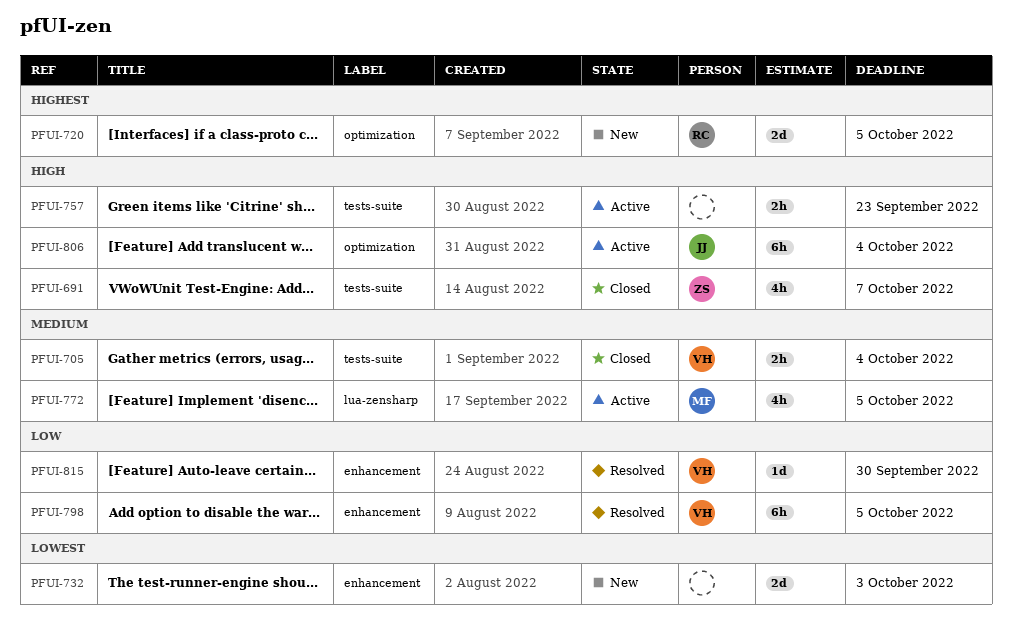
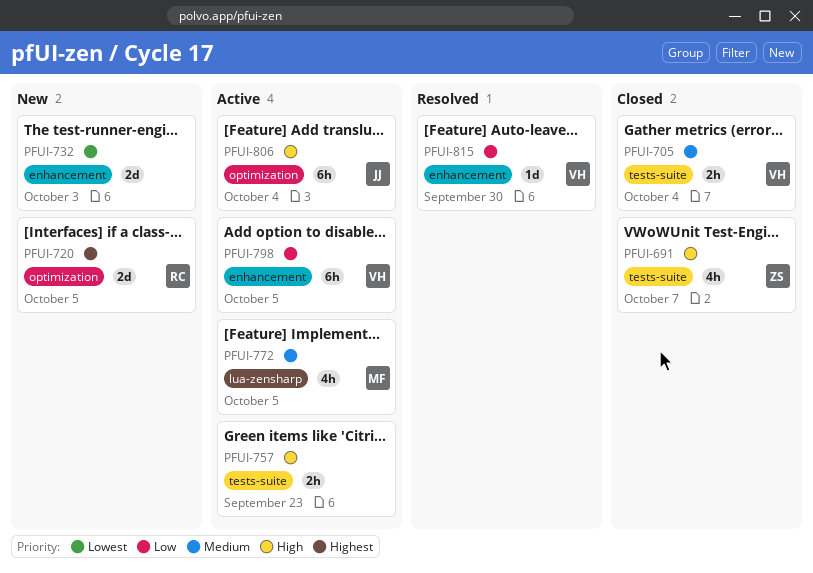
PFUI-798, status: Resolved -> Active

